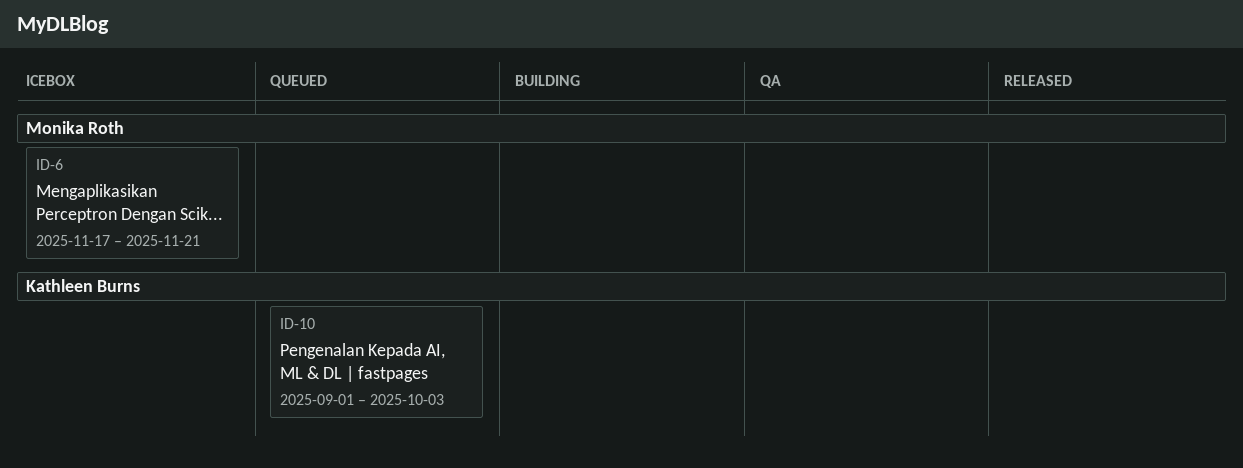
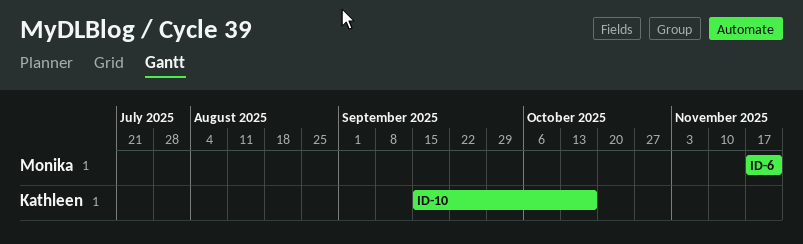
ID-10, start: Sep 1 -> Sep 15
ID-10, due: Oct 3 -> Oct 17

